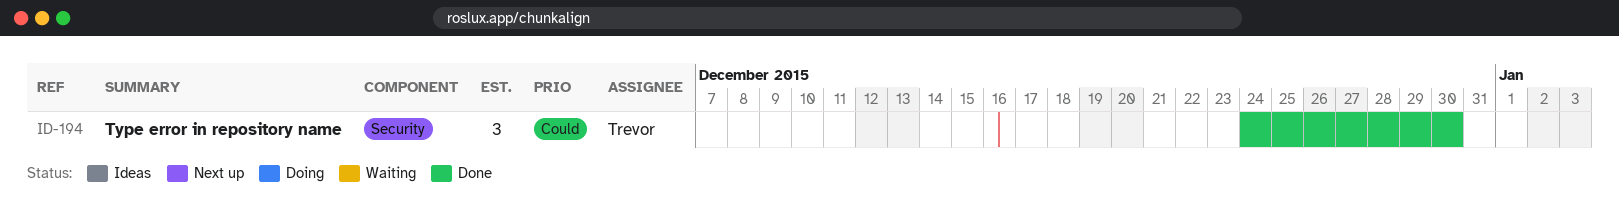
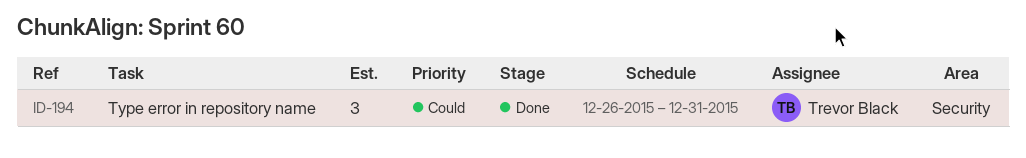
ID-194, start: Dec 24 -> Dec 26
ID-194, due: Dec 30 -> Dec 31

